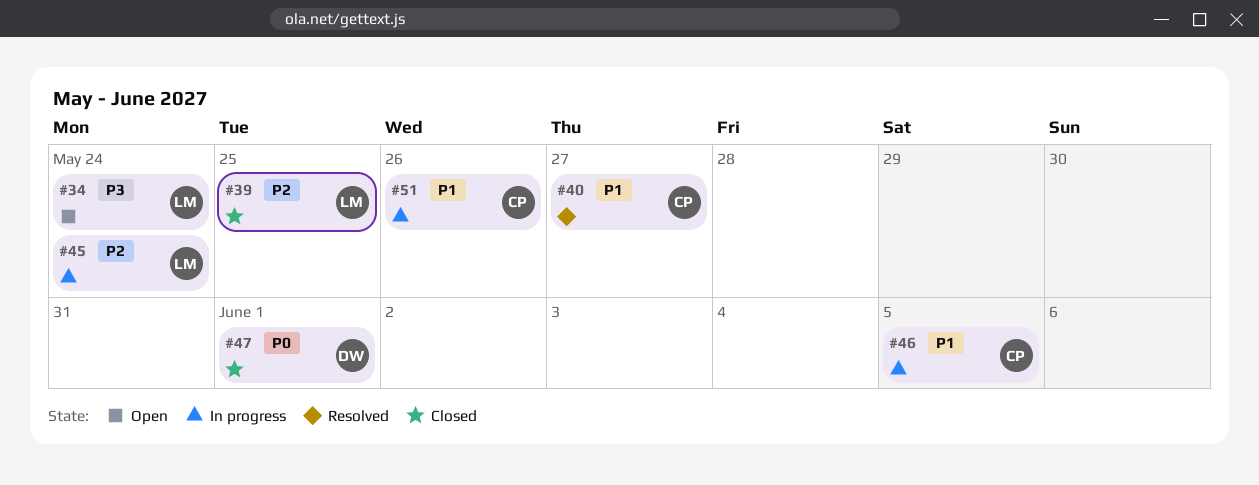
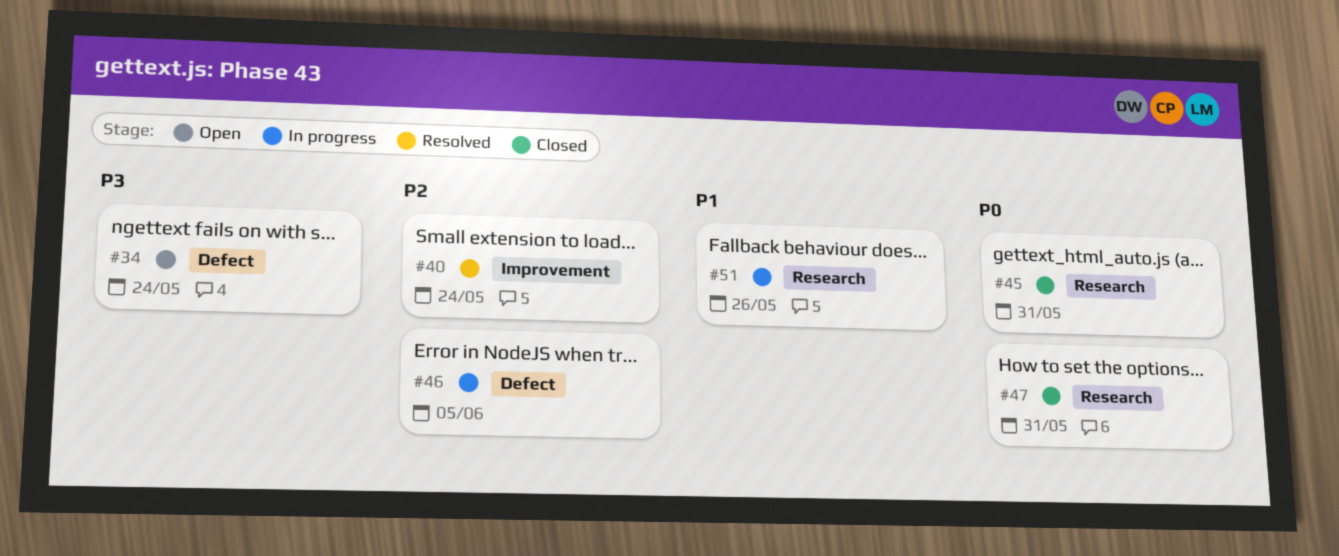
#39: present -> none
#40, priority: P1 -> P2
#40, due: May 27 -> May 24
#45, status: In progress -> Closed
#45, priority: P2 -> P0
#45, due: May 24 -> May 31
#46, priority: P1 -> P2
#47, due: Jun 1 -> May 31

